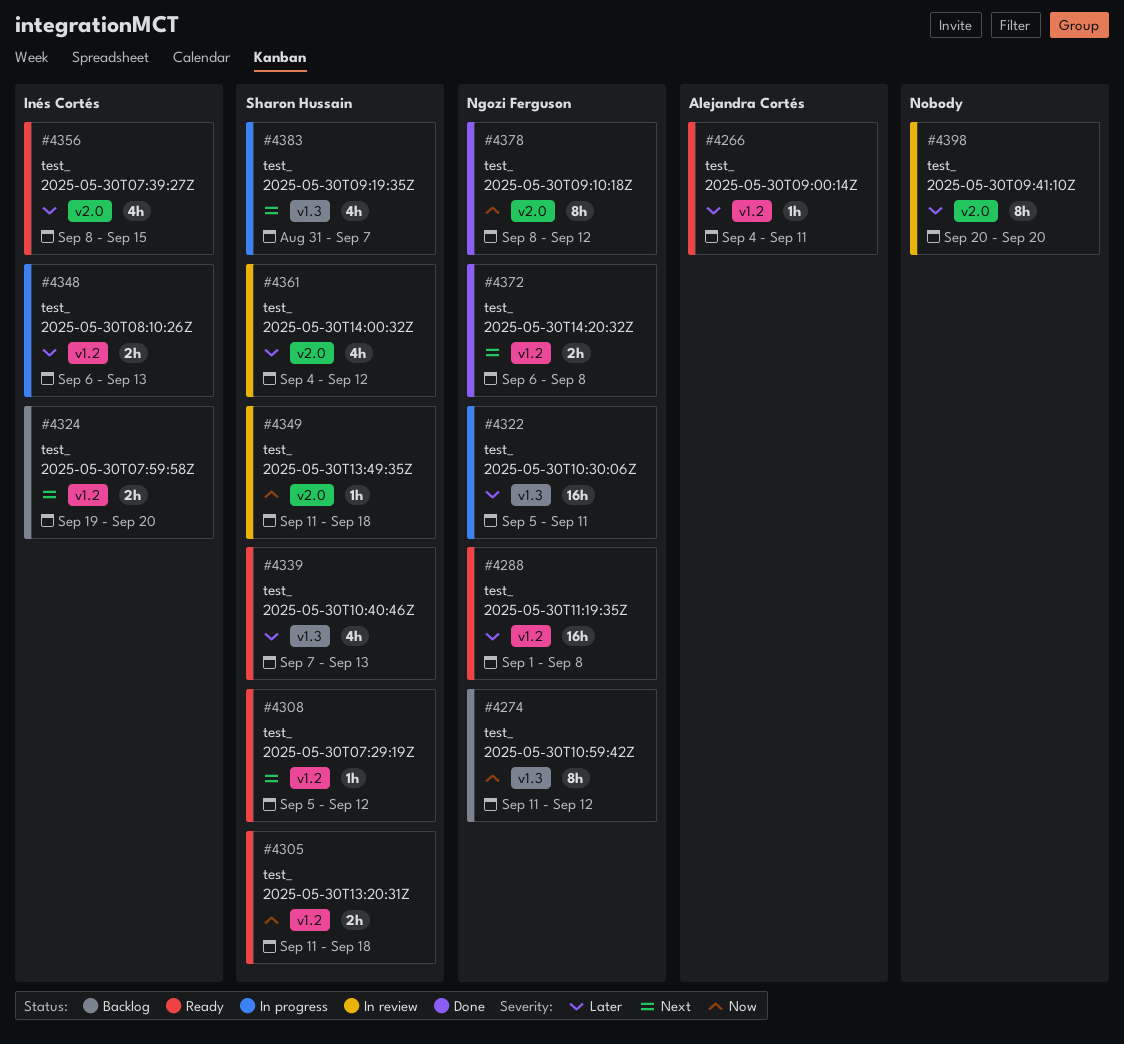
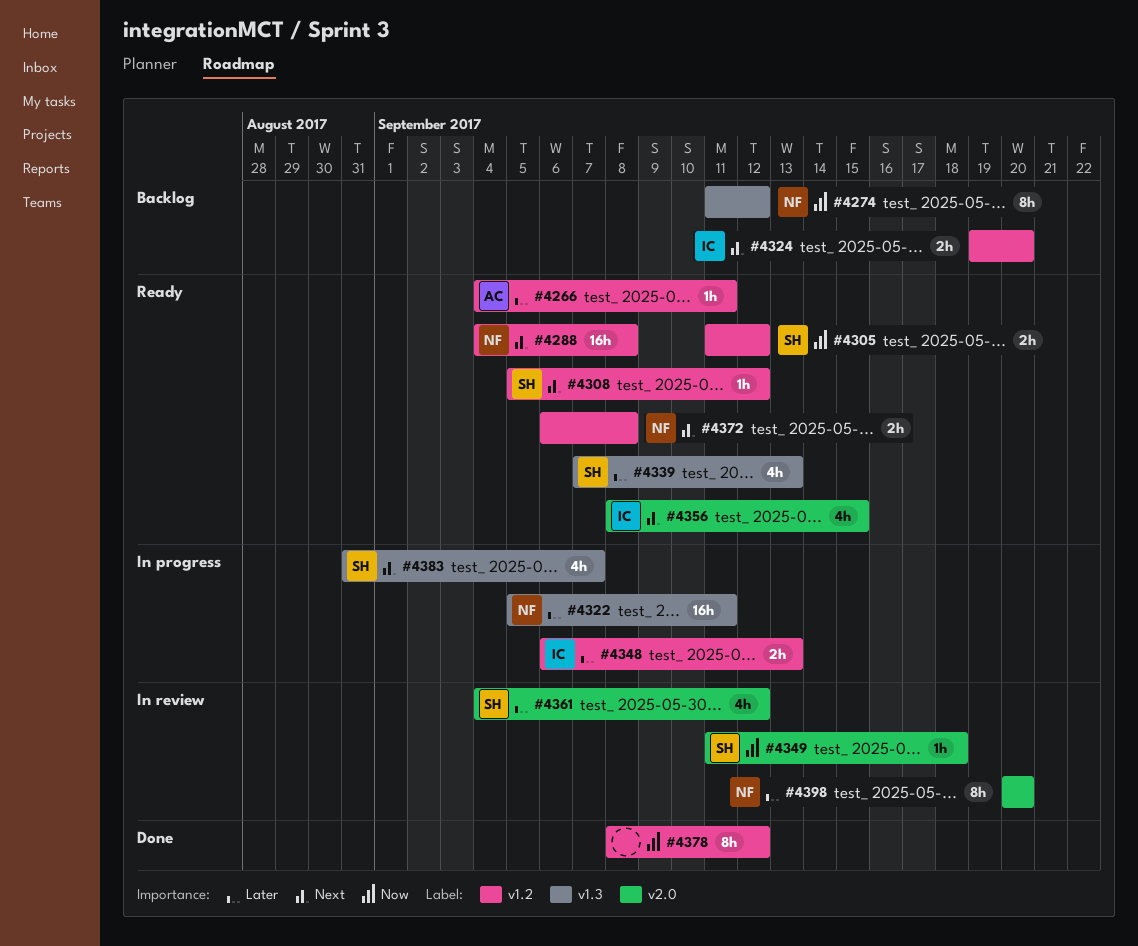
#4288, priority: Later -> Next
#4288, start: Sep 1 -> Sep 4
#4305, due: Sep 18 -> Sep 12
#4356, priority: Later -> Next
#4372, status: Done -> Ready
#4378, owner: Ngozi Ferguson -> none
#4378, label: v2.0 -> v1.2
#4398, owner: none -> Ngozi Ferguson

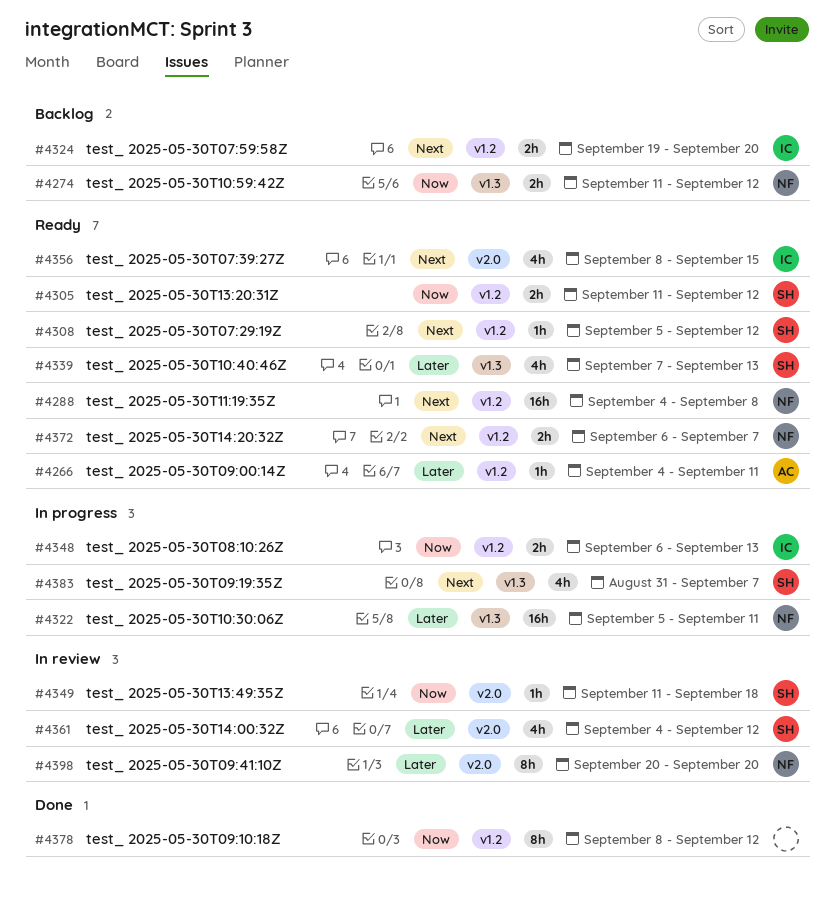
#4274, estimate: 8h -> 2h
#4348, priority: Later -> Now
#4372, due: Sep 8 -> Sep 7

